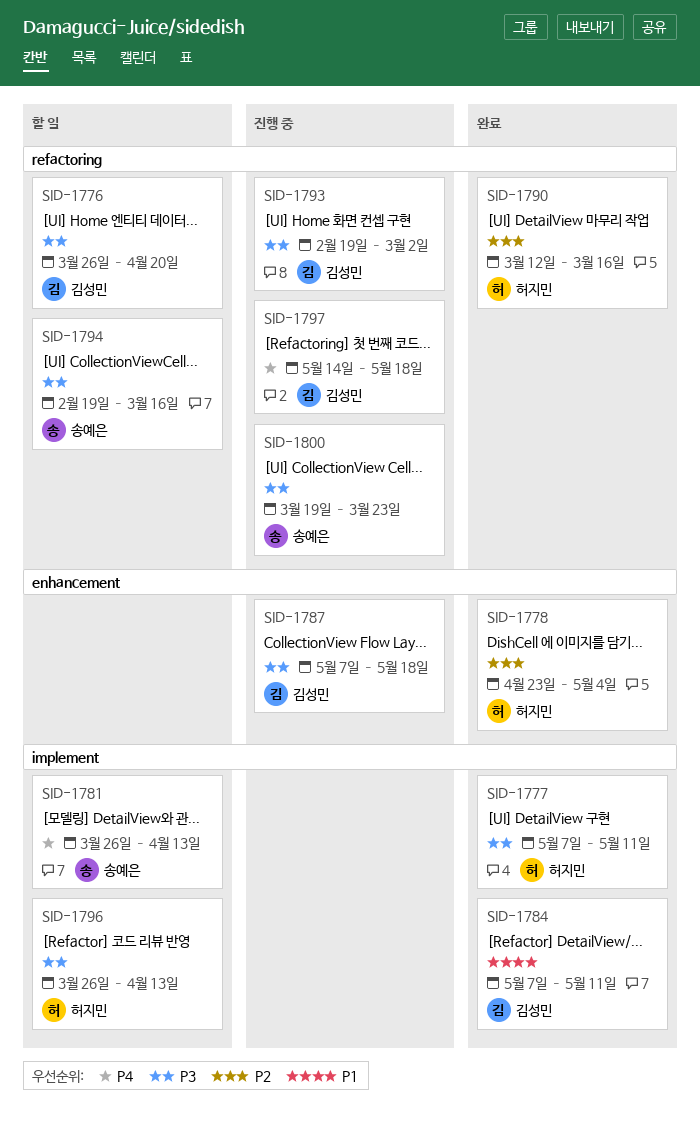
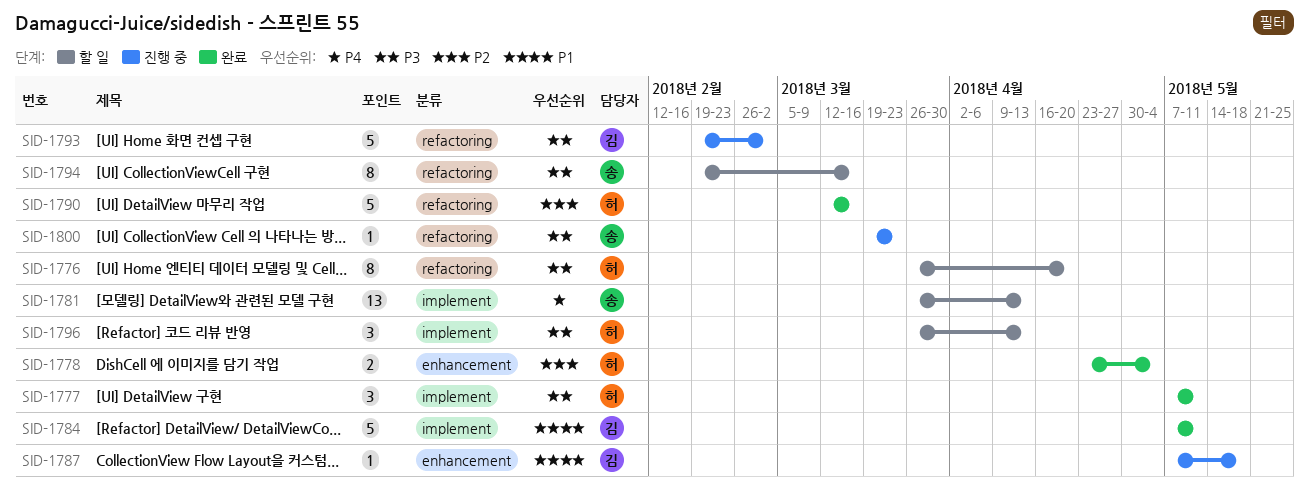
SID-1776, owner: 김성민 -> 허지민
SID-1787, priority: P3 -> P1
SID-1797: present -> none

